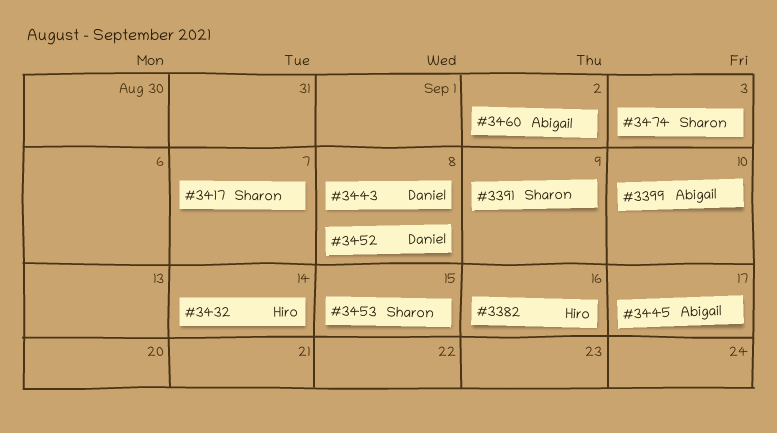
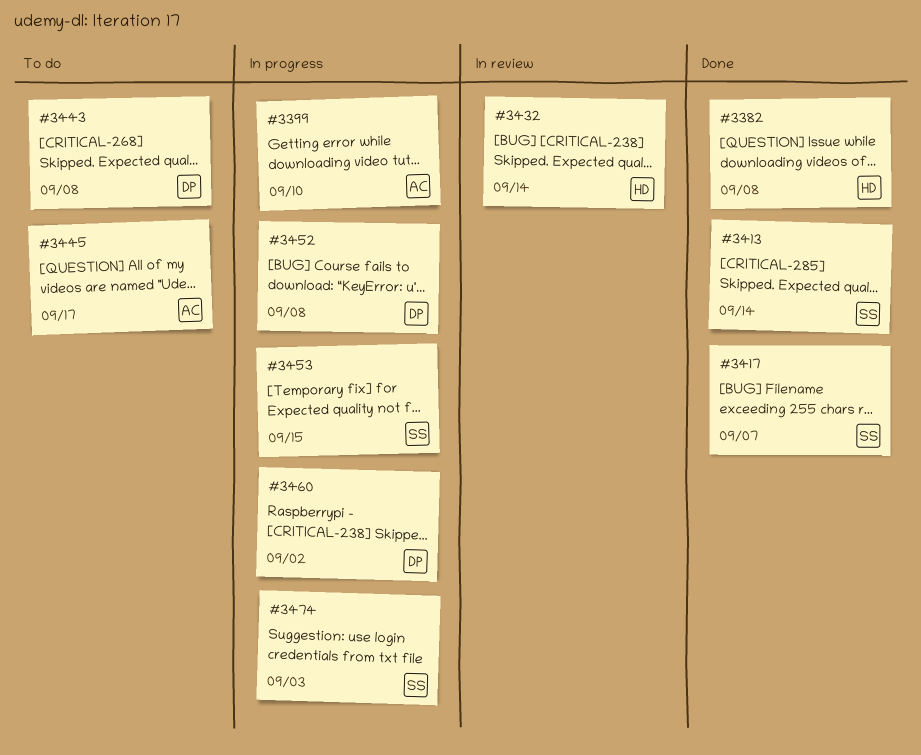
#3382, due: Sep 16 -> Sep 8
#3391: present -> none
#3413: none -> present
#3460, owner: Abigail -> Daniel

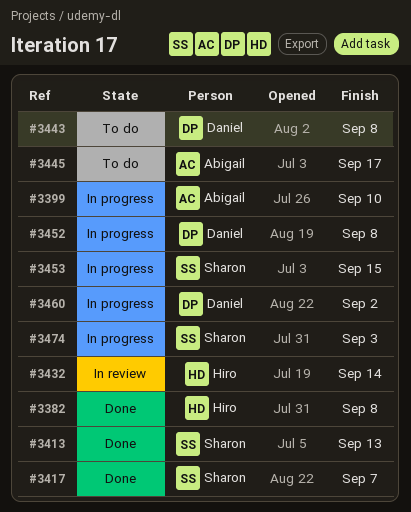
#3413, due: Sep 14 -> Sep 13

